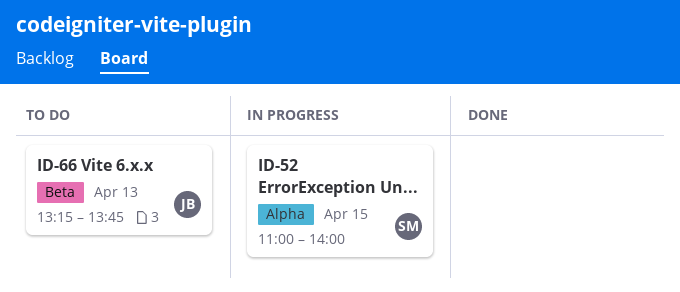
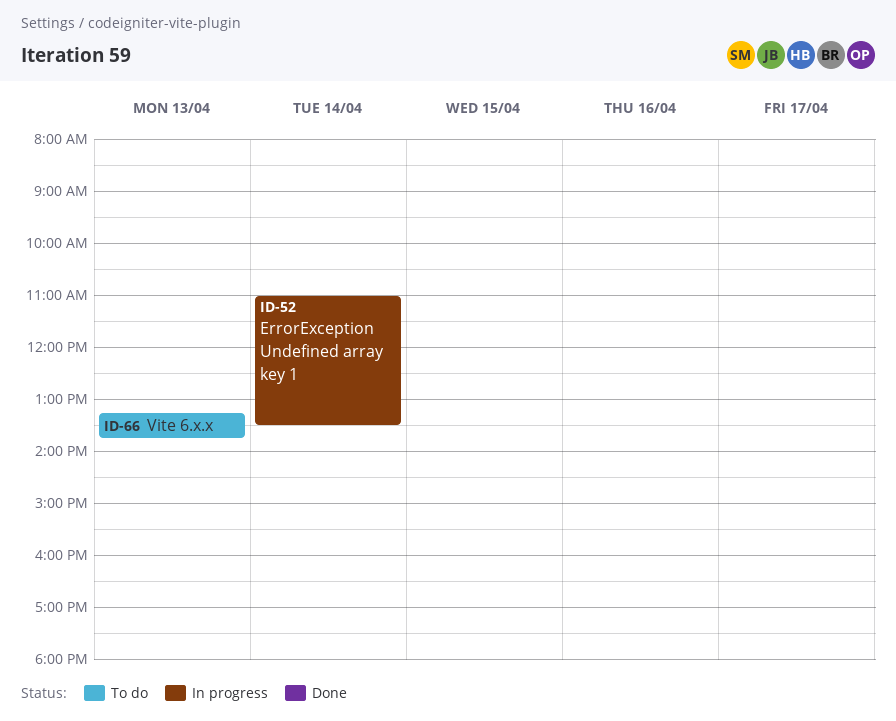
ID-52, day: Apr 15 -> Apr 14
ID-52, ends: 14:00 -> 13:30

